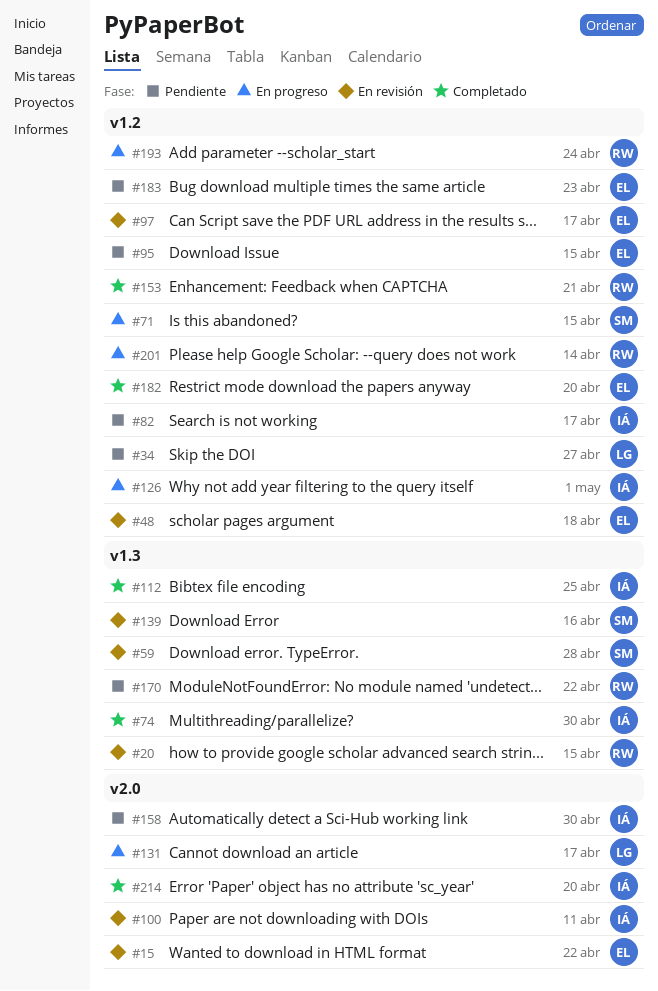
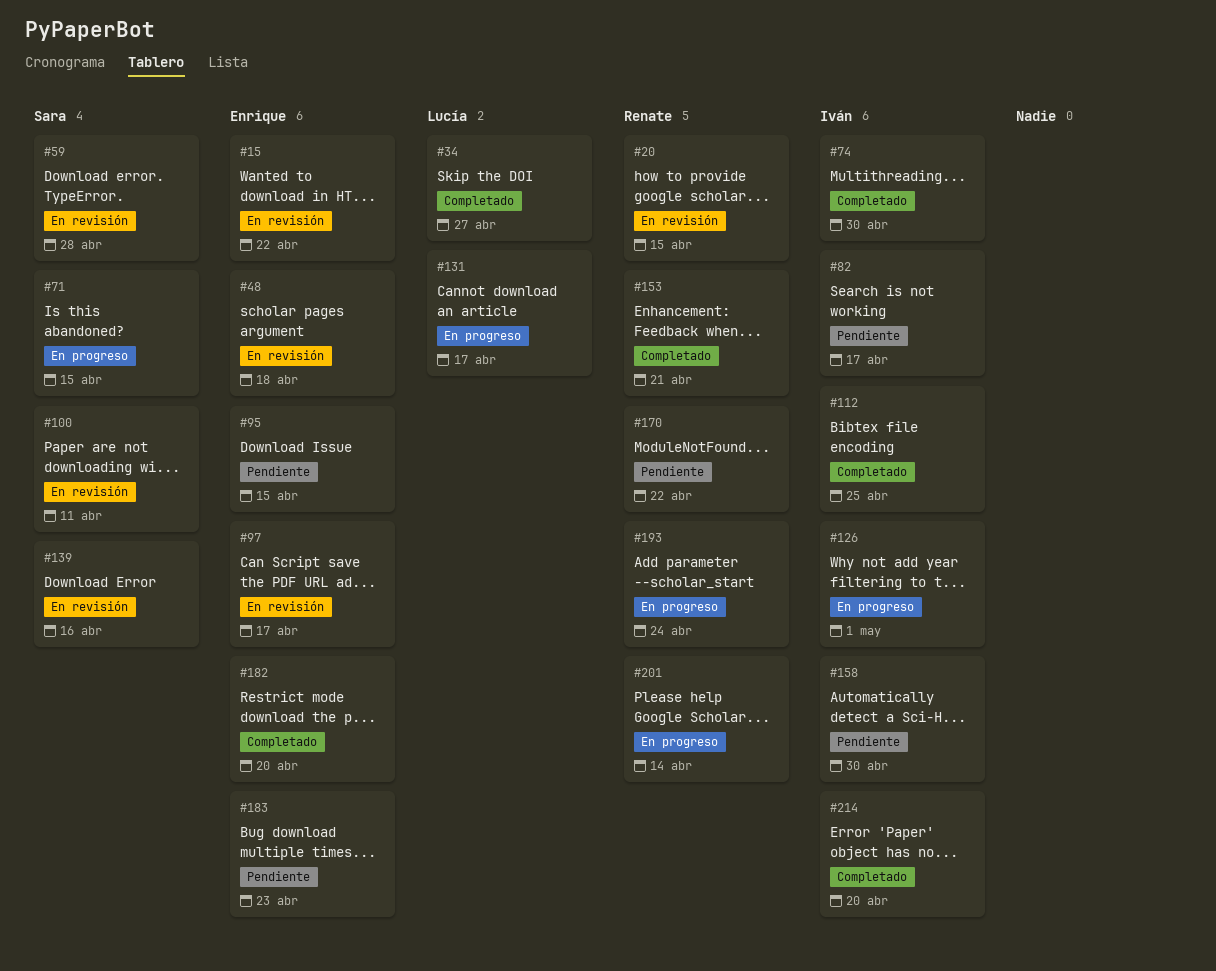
#34, status: Pendiente -> Completado
#100, owner: Iván -> Sara

